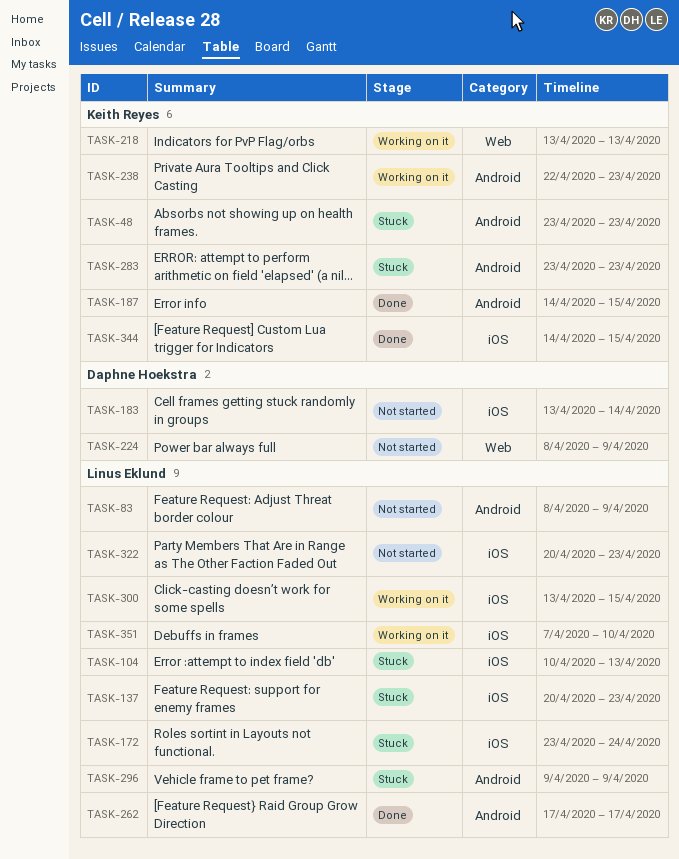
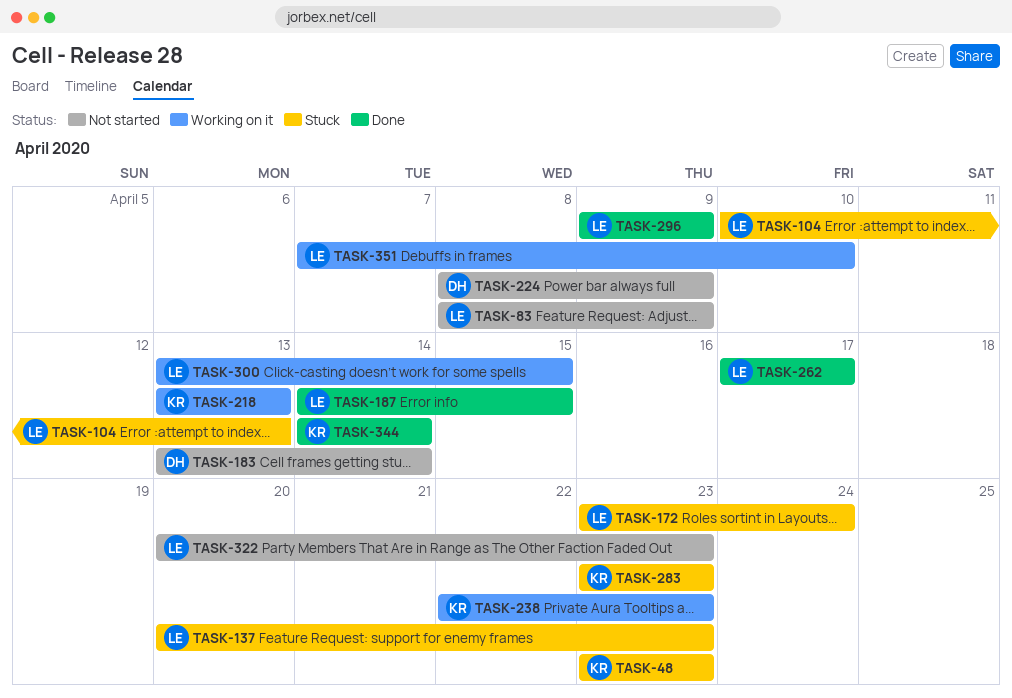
TASK-187, owner: Keith Reyes -> Linus Eklund
TASK-296, status: Stuck -> Done
TASK-344, due: Apr 15 -> Apr 14

